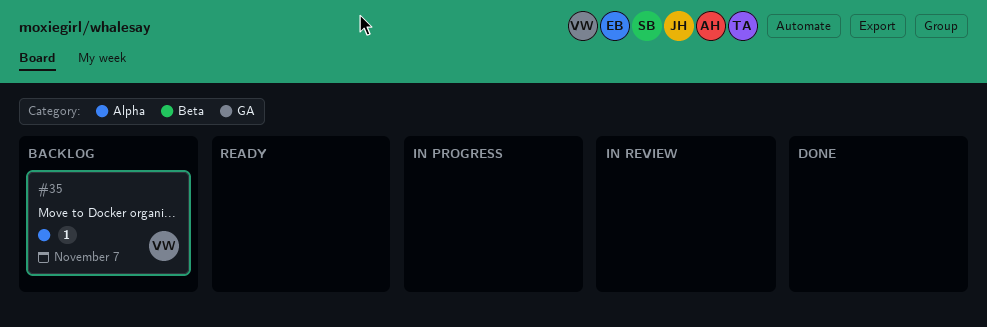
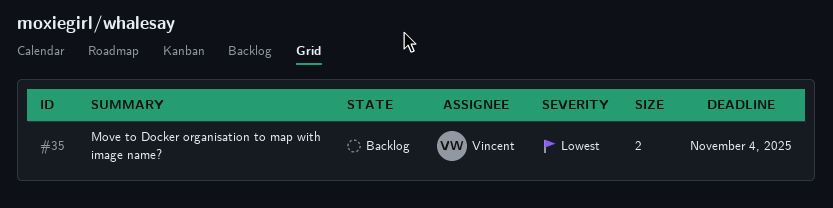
#35, estimate: 1 -> 2
#35, due: Nov 7 -> Nov 4

